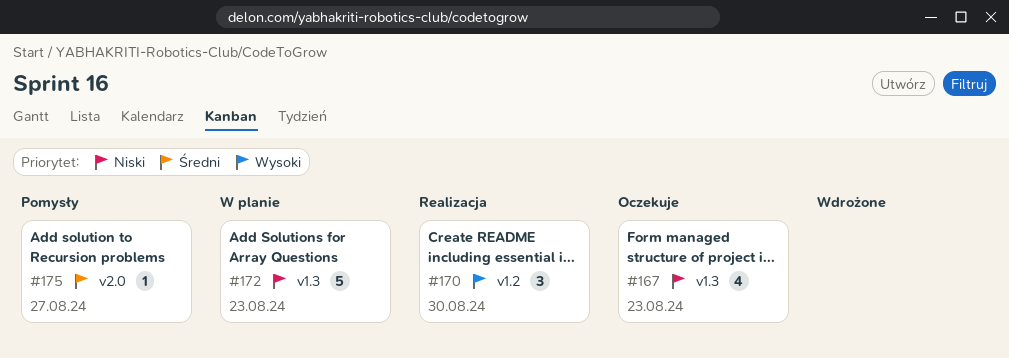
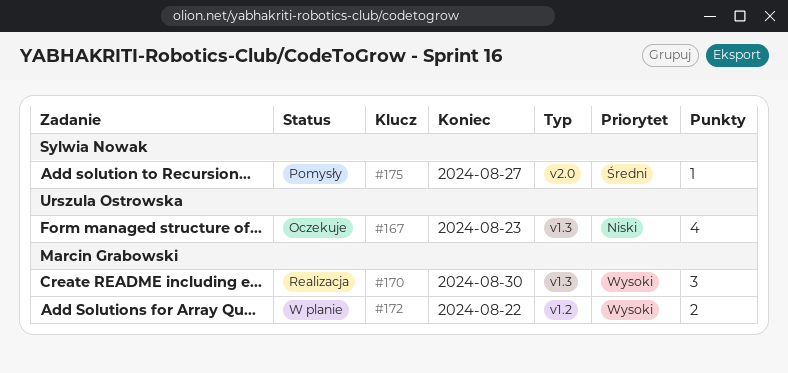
#170, label: v1.2 -> v1.3
#172, priority: Niski -> Wysoki
#172, label: v1.3 -> v1.2
#172, estimate: 5 -> 2
#172, due: Aug 23 -> Aug 22

